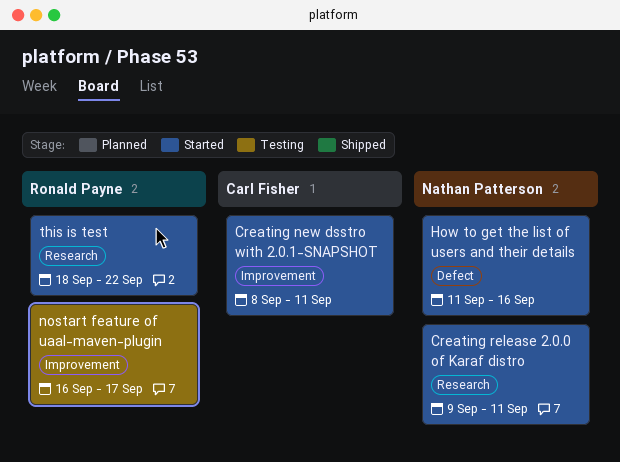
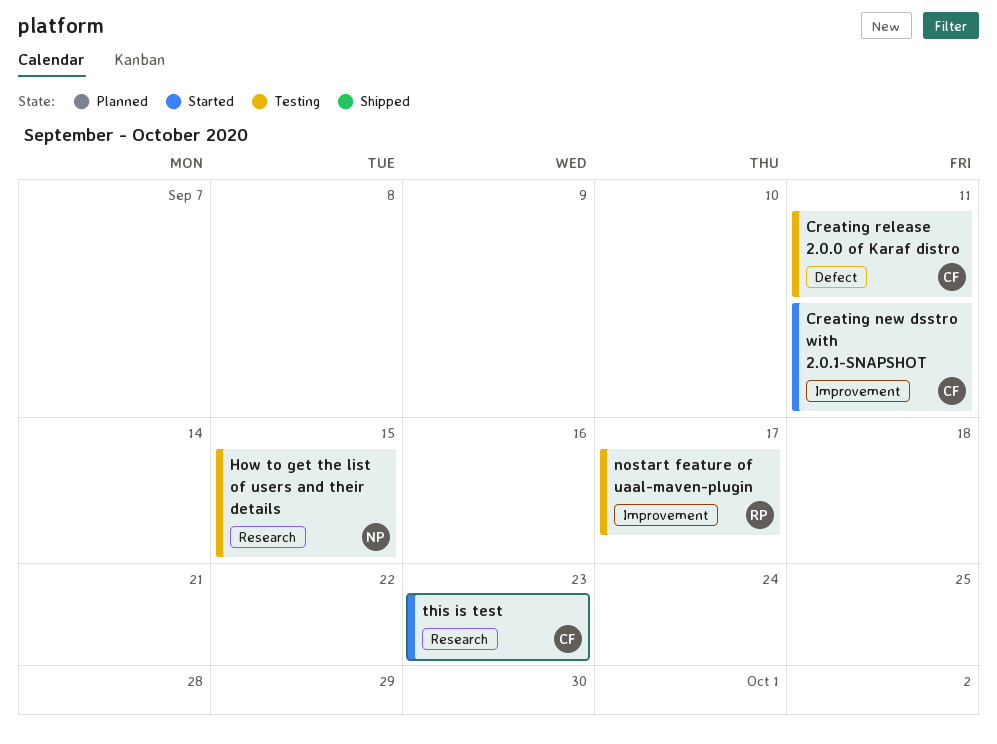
Creating release 2.0.0 of Karaf distro, status: Started -> Testing
Creating release 2.0.0 of Karaf distro, owner: Nathan Patterson -> Carl Fisher
Creating release 2.0.0 of Karaf distro, label: Research -> Defect
How to get the list of users and their details, status: Started -> Testing
How to get the list of users and their details, label: Defect -> Research
How to get the list of users and their details, due: Sep 16 -> Sep 15
this is test, owner: Ronald Payne -> Carl Fisher
this is test, due: Sep 22 -> Sep 23

